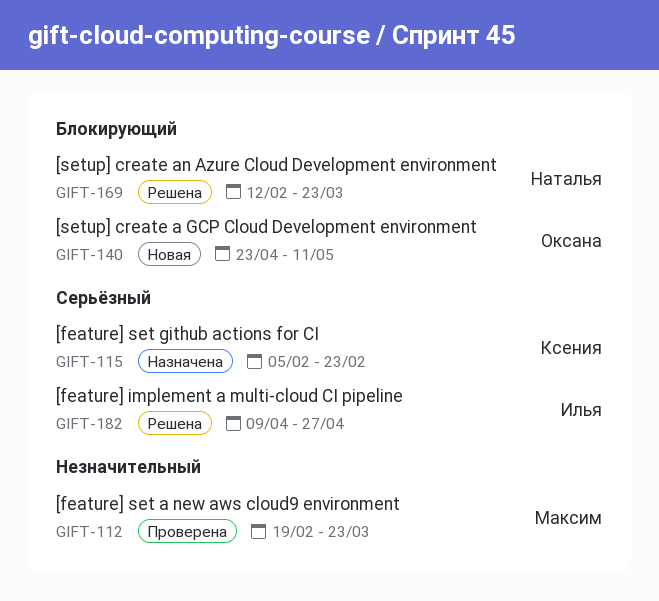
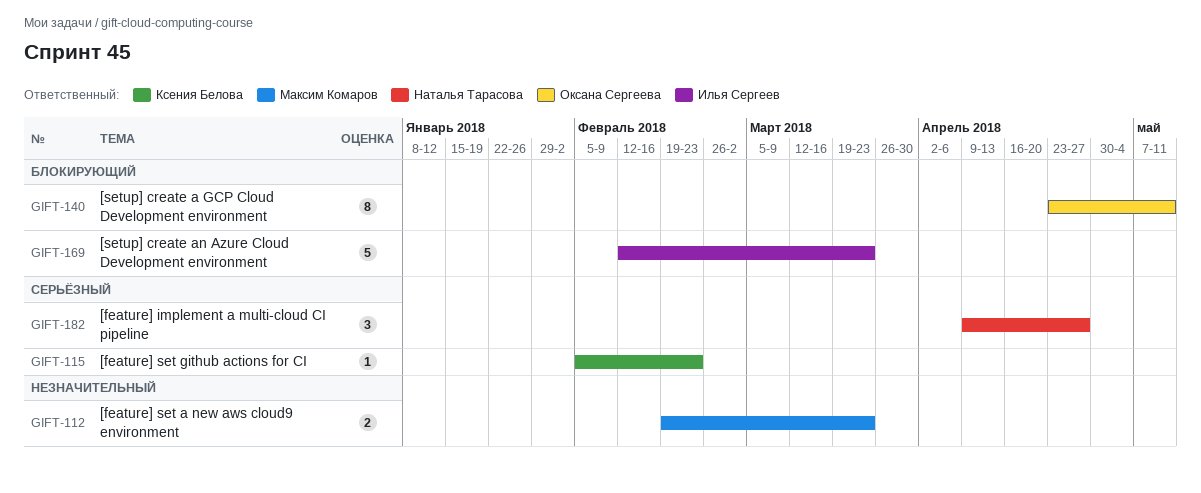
GIFT-169, owner: Наталья Тарасова -> Илья Сергеев
GIFT-182, owner: Илья Сергеев -> Наталья Тарасова

